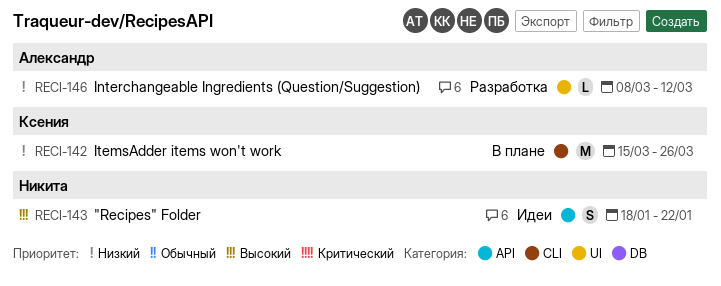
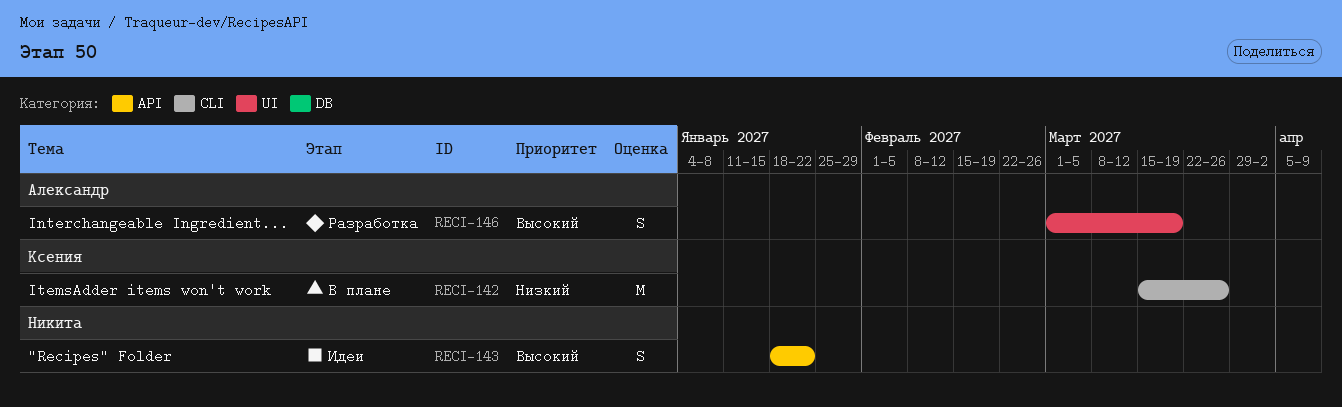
RECI-146, priority: Низкий -> Высокий
RECI-146, estimate: L -> S
RECI-146, start: Mar 8 -> Mar 1
RECI-146, due: Mar 12 -> Mar 19

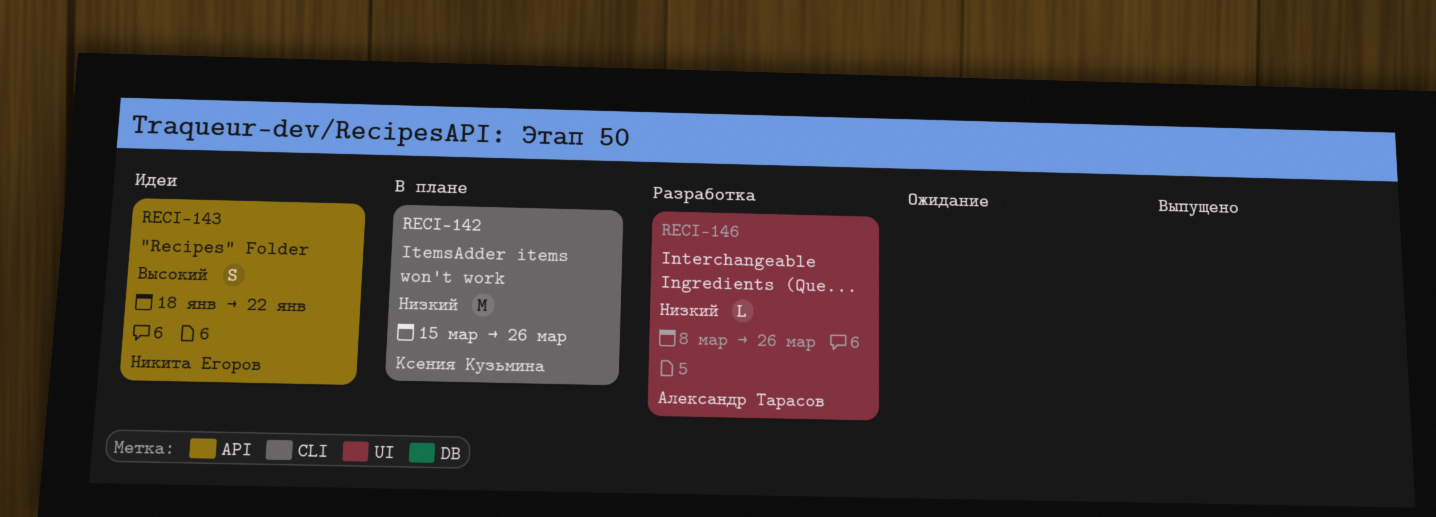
RECI-146, priority: Высокий -> Низкий
RECI-146, estimate: S -> L
RECI-146, start: Mar 1 -> Mar 8
RECI-146, due: Mar 19 -> Mar 26

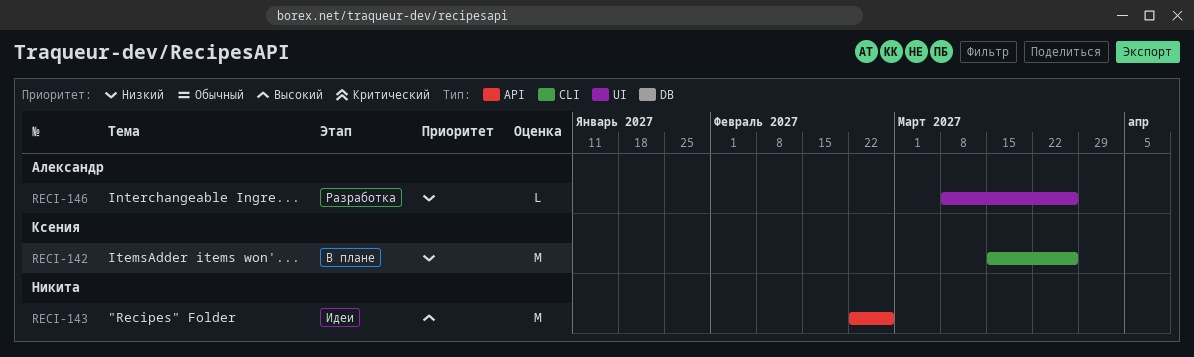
RECI-143, estimate: S -> M
RECI-143, start: Jan 18 -> Feb 22
RECI-143, due: Jan 22 -> Feb 26

